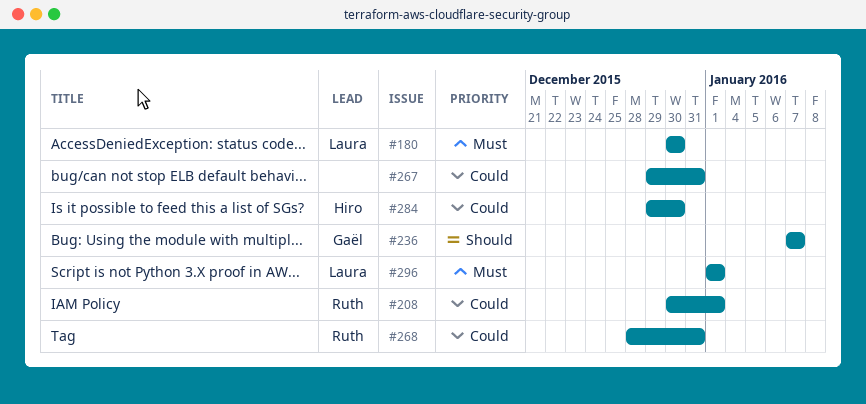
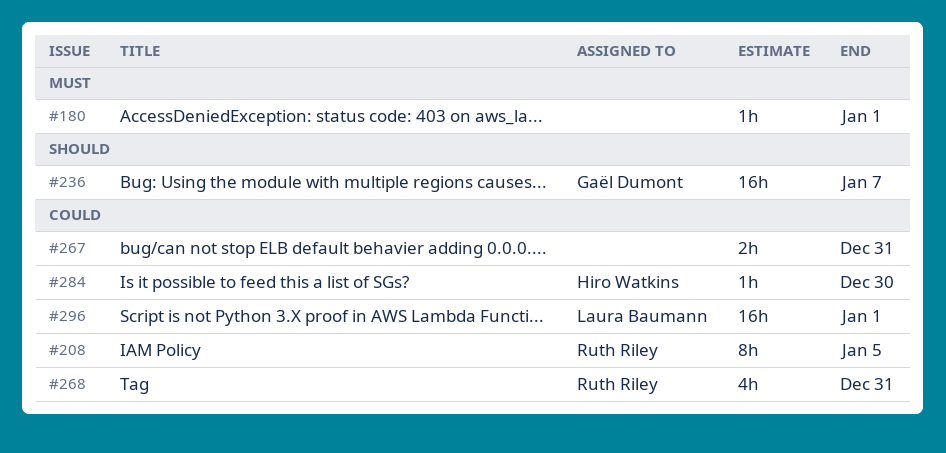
#180, owner: Laura Baumann -> none
#180, due: Dec 30 -> Jan 1
#208, due: Jan 1 -> Jan 5
#296, priority: Must -> Could

